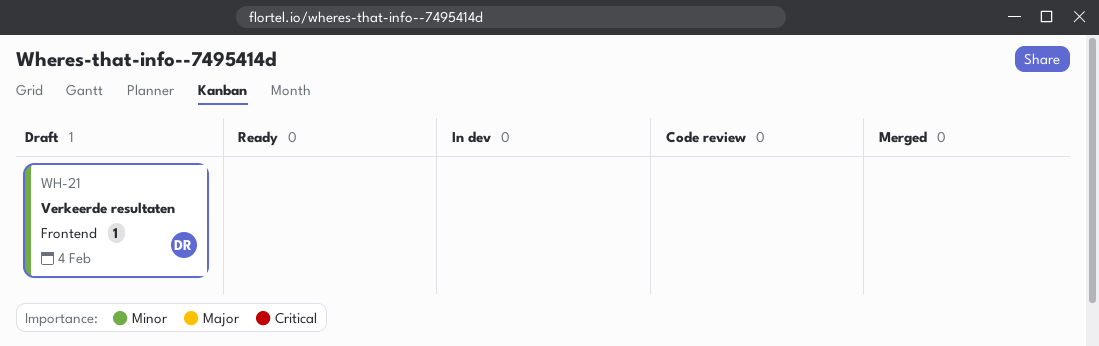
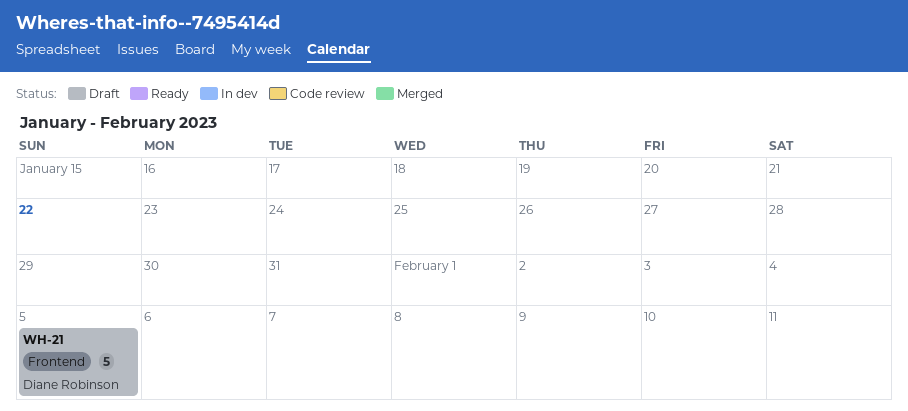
WH-21, estimate: 1 -> 5
WH-21, due: Feb 4 -> Feb 5

